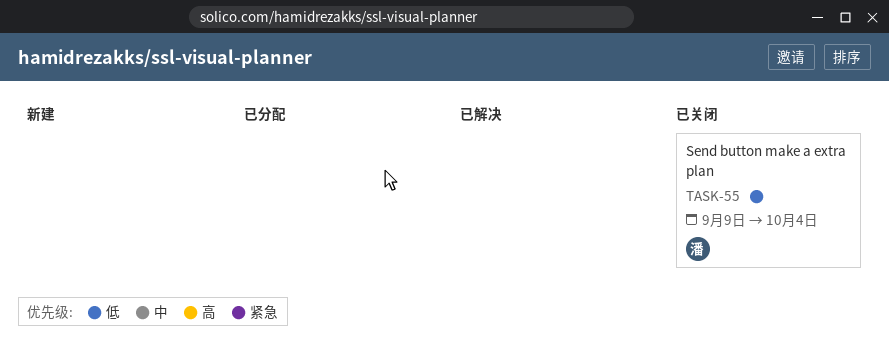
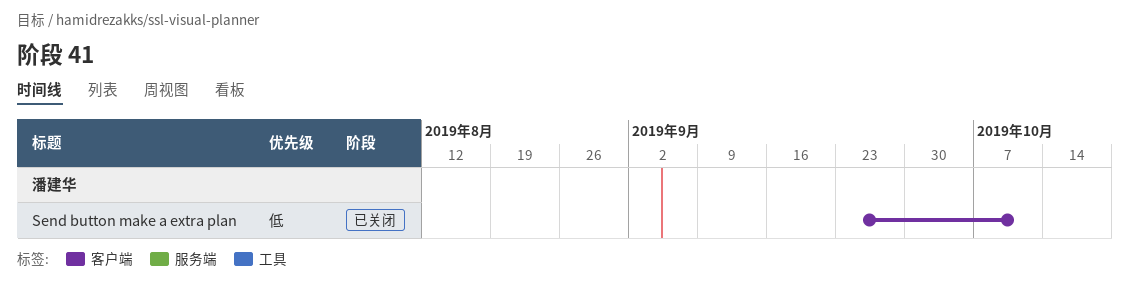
Send button make a extra plan, start: Sep 9 -> Sep 23
Send button make a extra plan, due: Oct 4 -> Oct 11

